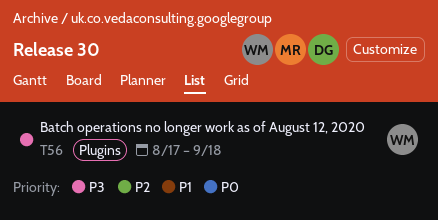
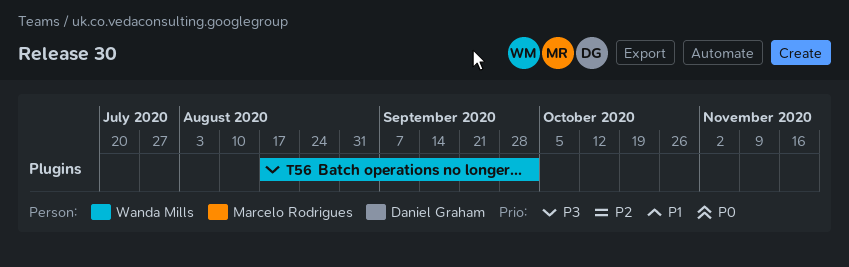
T56, due: Sep 18 -> Oct 2

